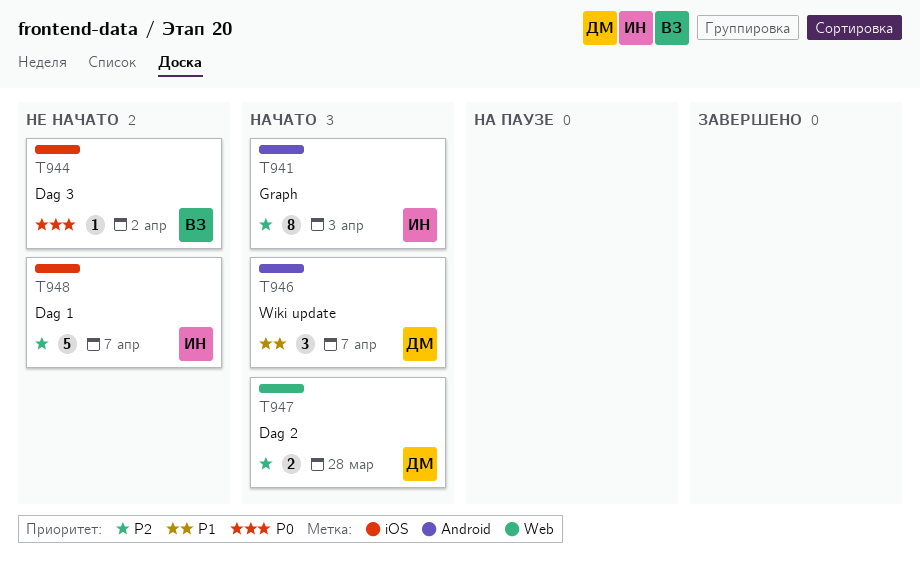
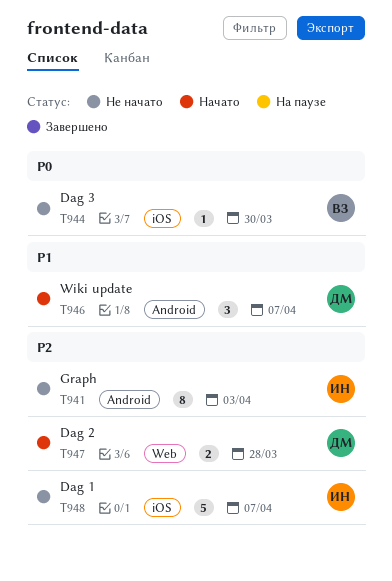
T941, status: Начато -> Не начато
T944, due: Apr 2 -> Mar 30

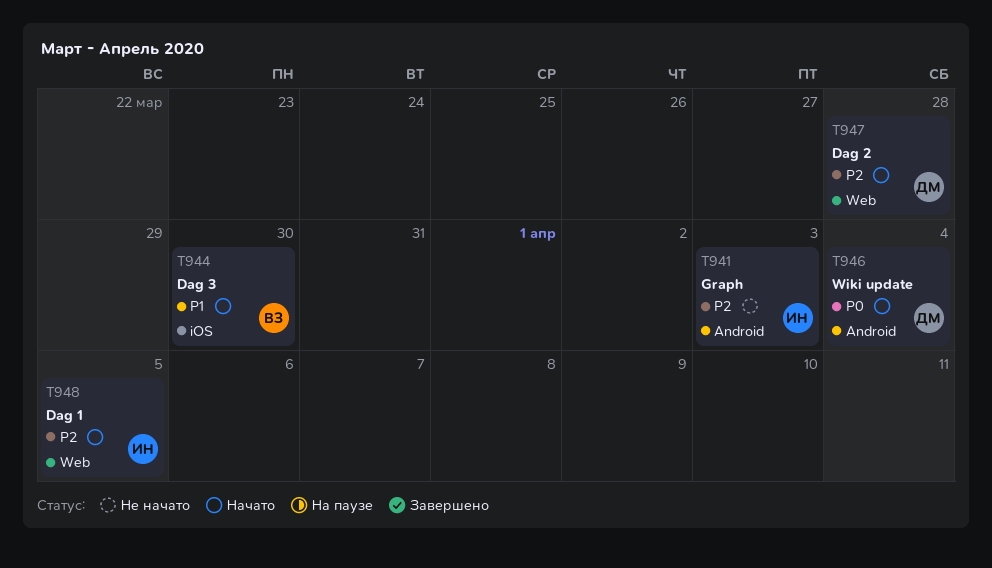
T944, status: Не начато -> Начато
T944, priority: P0 -> P1
T946, priority: P1 -> P0
T946, due: Apr 7 -> Apr 4
T948, status: Не начато -> Начато
T948, label: iOS -> Web
T948, due: Apr 7 -> Apr 5

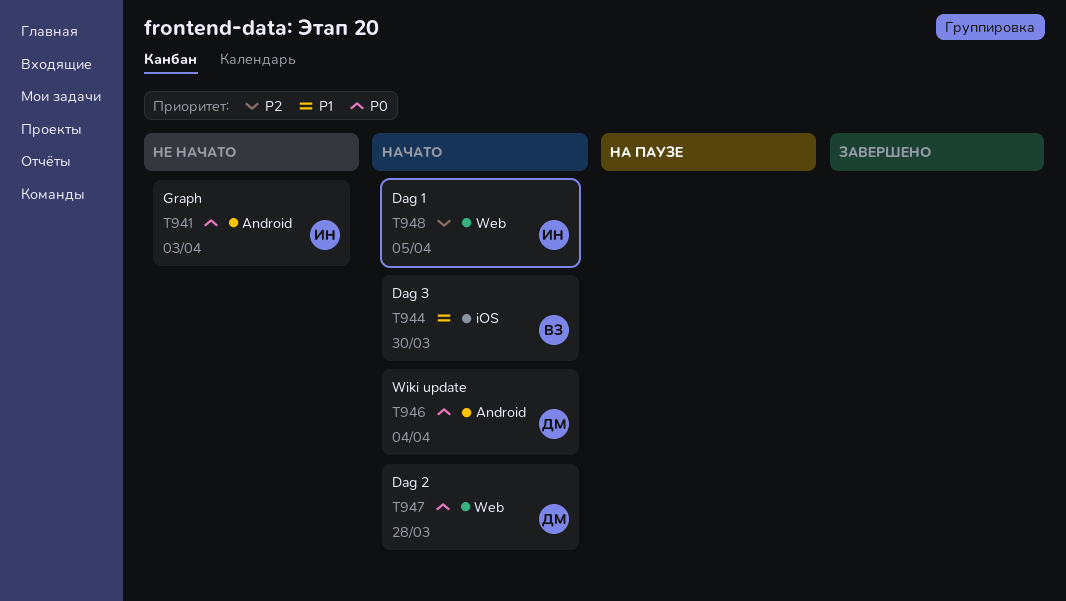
T941, priority: P2 -> P0
T947, priority: P2 -> P0

